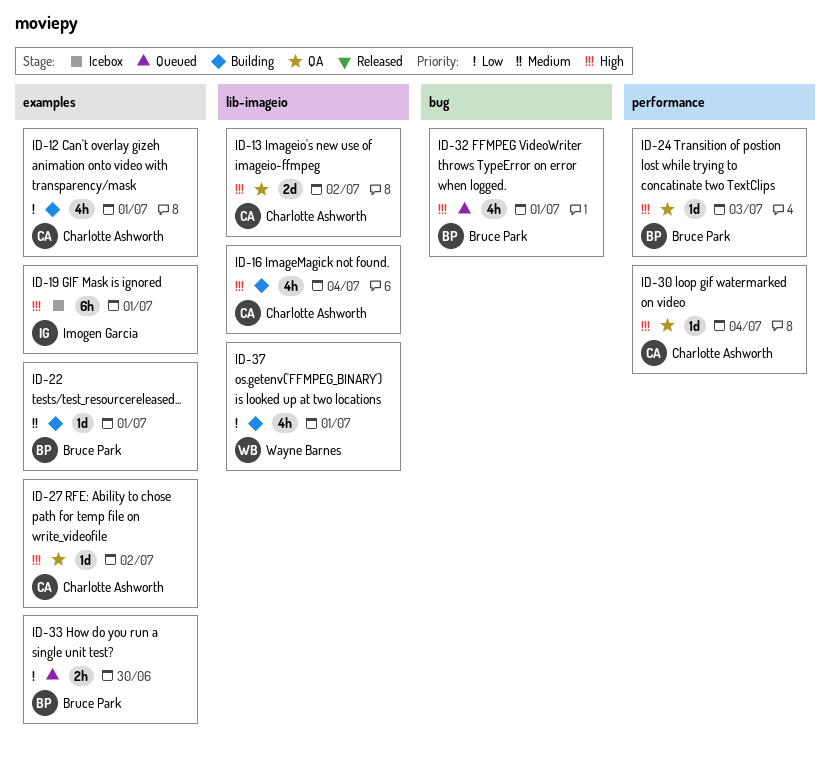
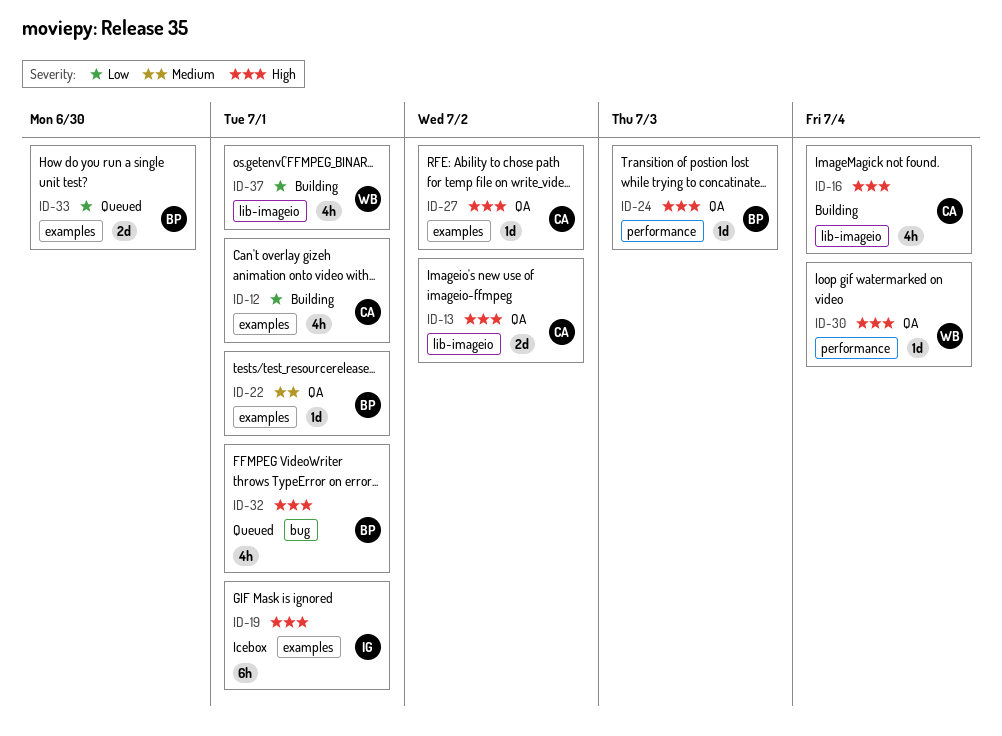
ID-22, status: Building -> QA
ID-30, owner: Charlotte Ashworth -> Wayne Barnes
ID-33, estimate: 2h -> 2d

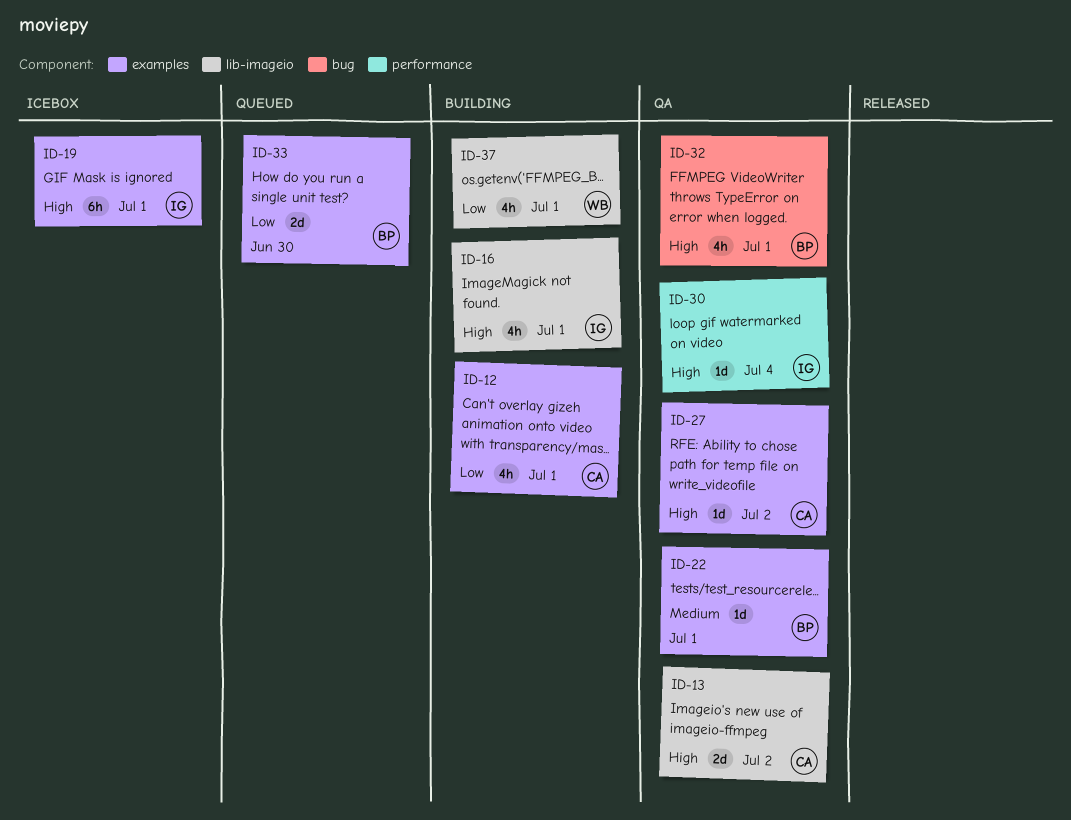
ID-16, owner: CA -> IG
ID-16, due: Jul 4 -> Jul 1
ID-24: present -> none
ID-30, owner: WB -> IG
ID-32, status: Queued -> QA

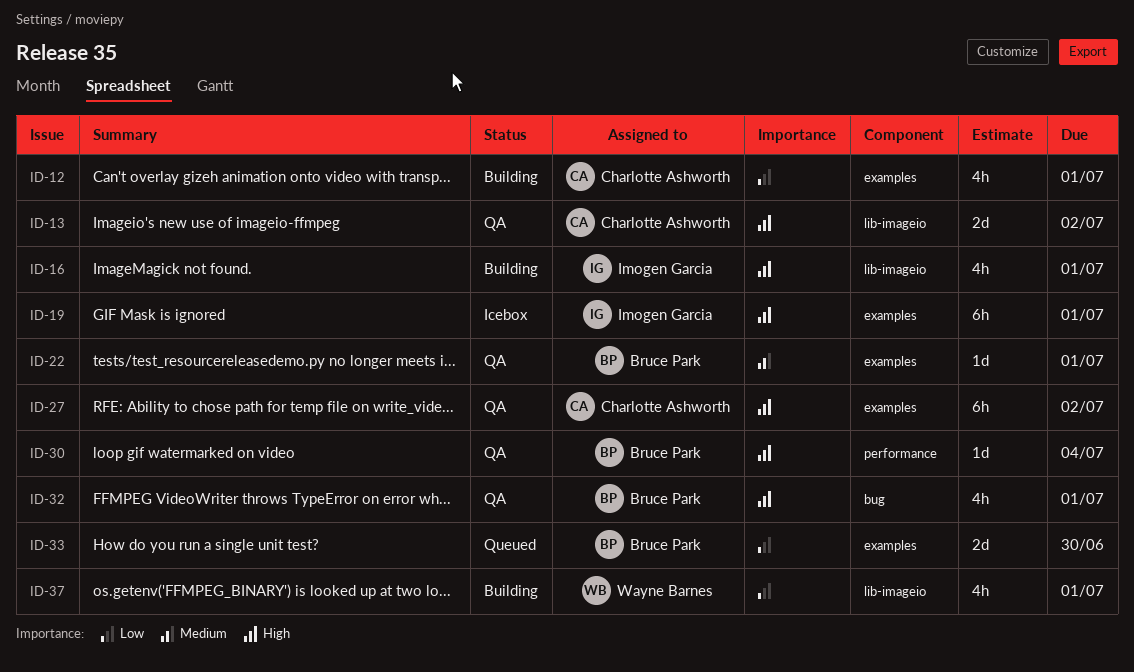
ID-27, estimate: 1d -> 6h
ID-30, owner: Imogen Garcia -> Bruce Park

